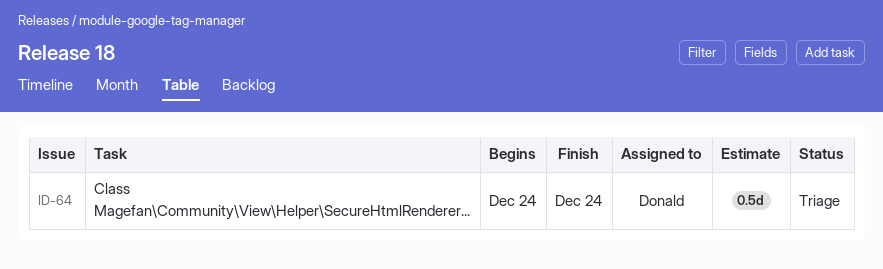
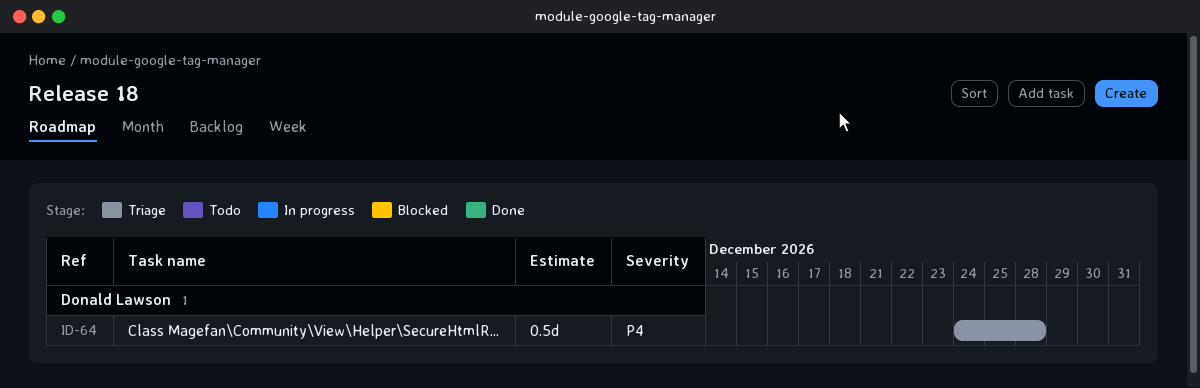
ID-64, due: Dec 24 -> Dec 28

